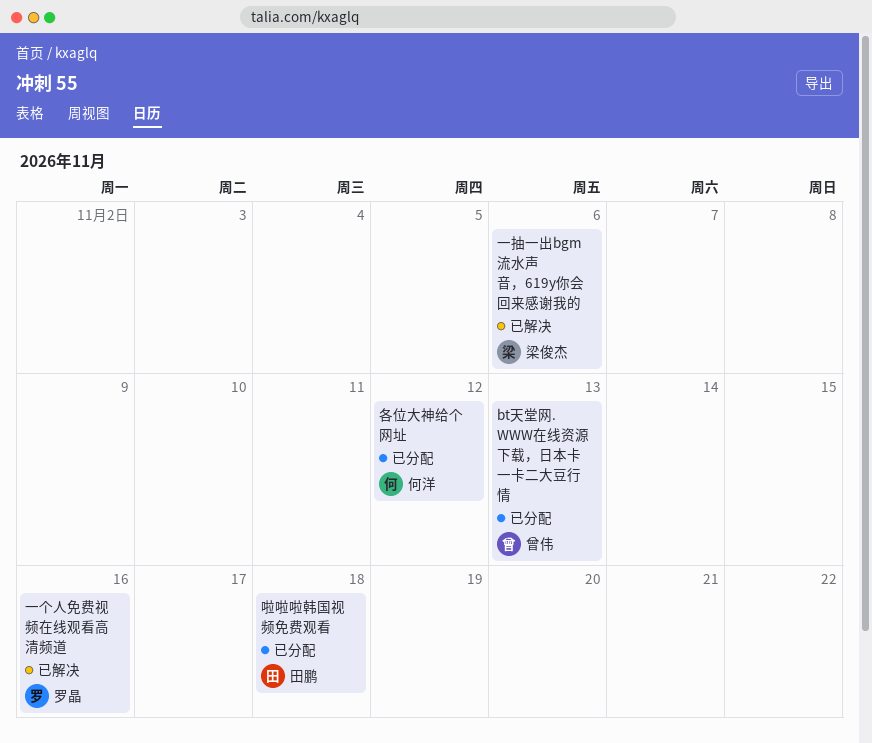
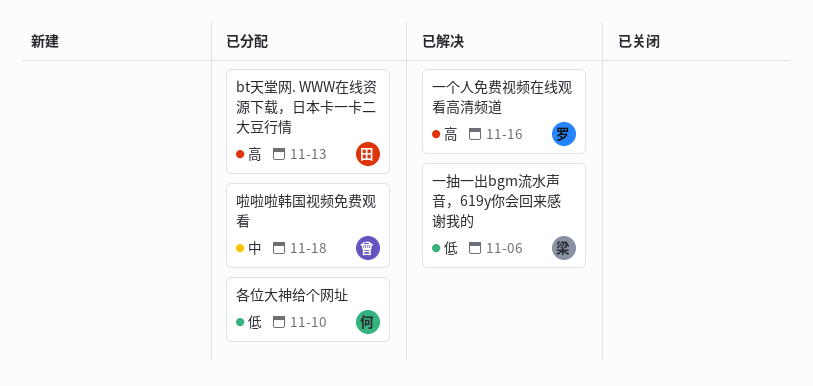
bt天堂网. WWW在线资源下载，日本卡一卡二大豆行情, owner: 曾伟 -> 田鹏
各位大神给个网址, due: Nov 12 -> Nov 10
啦啦啦韩国视频免费观看, owner: 田鹏 -> 曾伟

